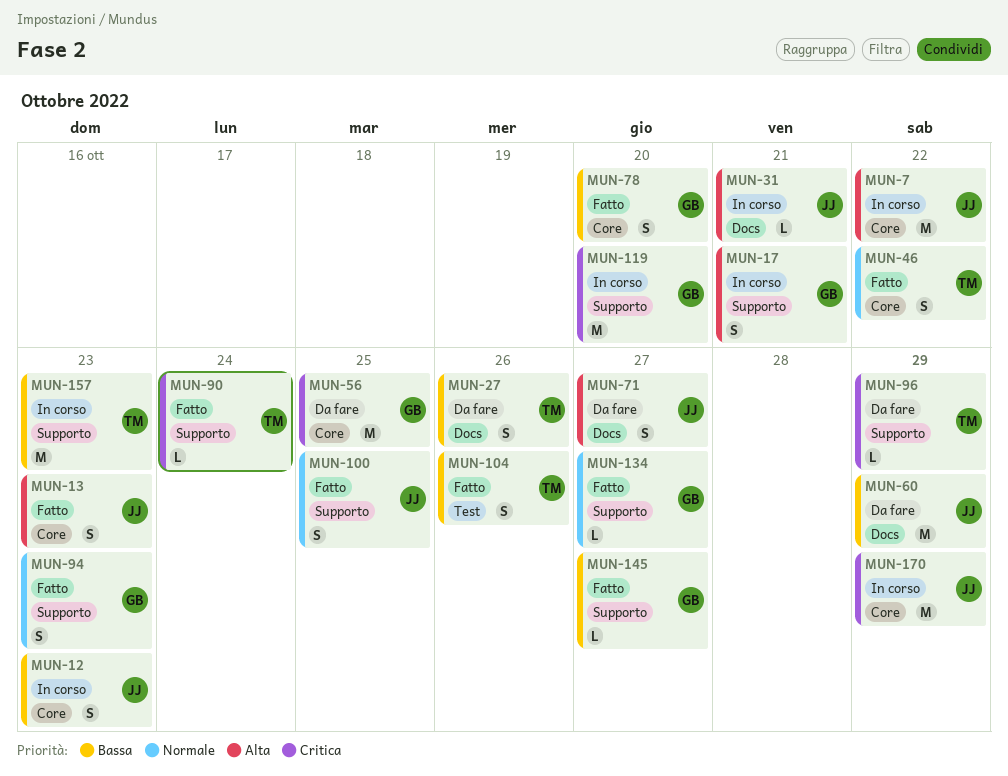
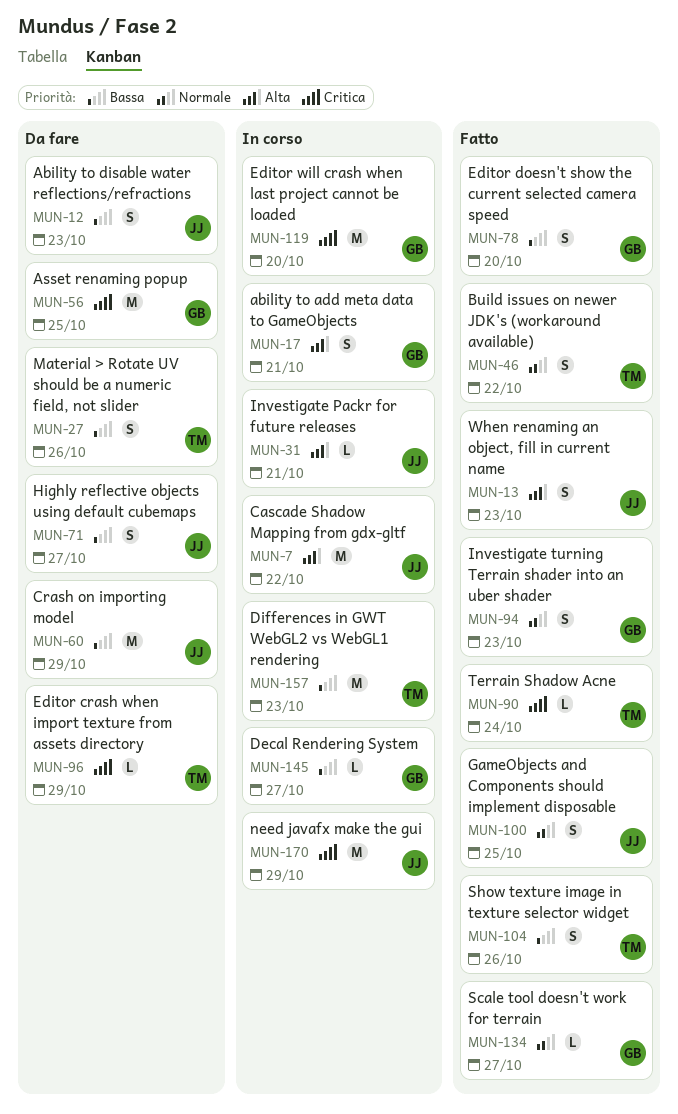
MUN-12, status: In corso -> Da fare
MUN-71, priority: Alta -> Bassa
MUN-145, status: Fatto -> In corso

